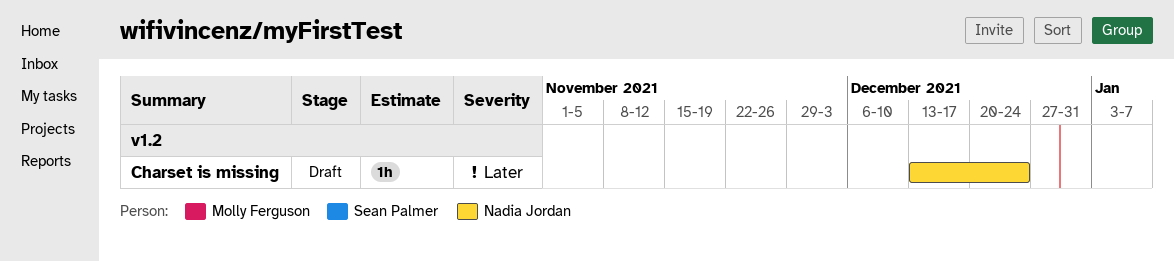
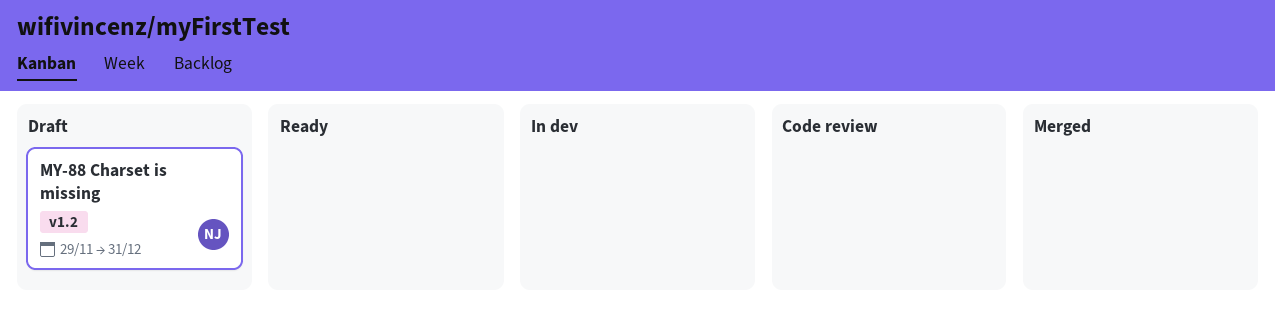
Charset is missing, start: Dec 13 -> Nov 29
Charset is missing, due: Dec 24 -> Dec 31

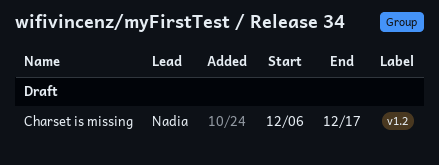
Charset is missing, start: Nov 29 -> Dec 6
Charset is missing, due: Dec 31 -> Dec 17

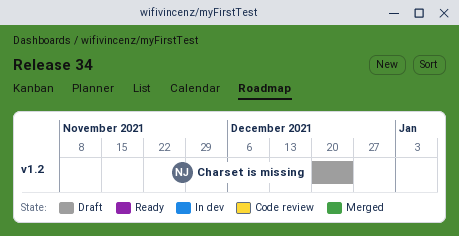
Charset is missing, start: Dec 6 -> Dec 20
Charset is missing, due: Dec 17 -> Dec 24

